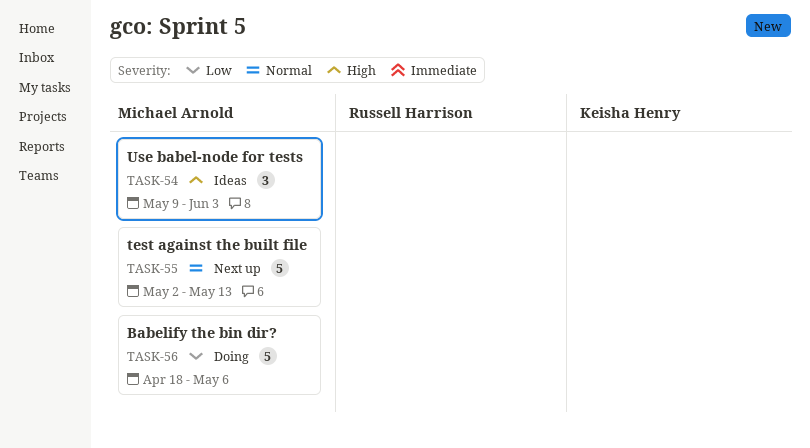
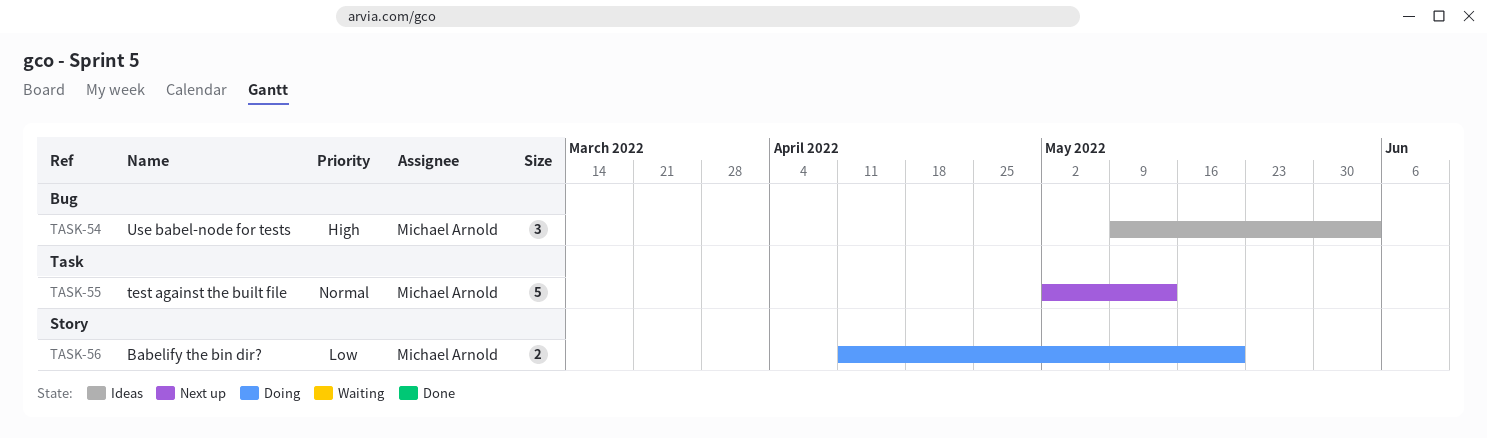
TASK-56, estimate: 5 -> 2
TASK-56, start: Apr 18 -> Apr 11
TASK-56, due: May 6 -> May 20

